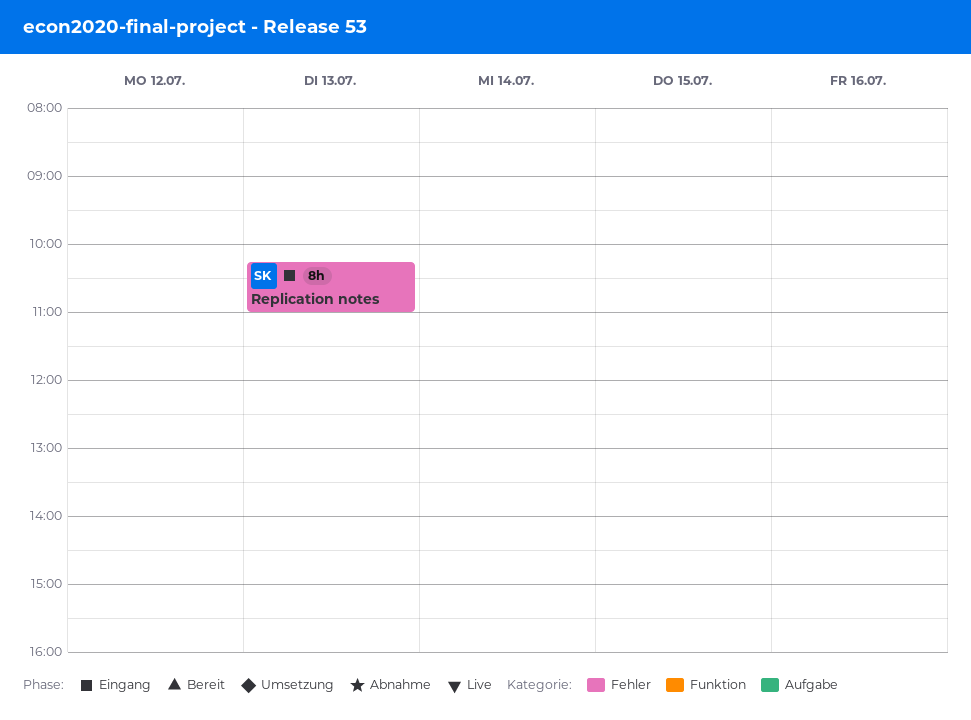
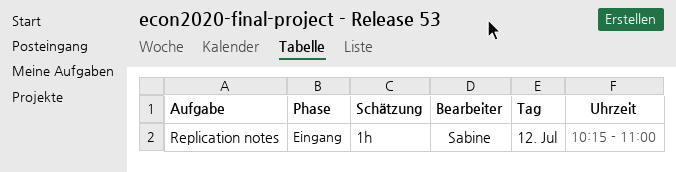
Replication notes, estimate: 8h -> 1h
Replication notes, day: Jul 13 -> Jul 12

